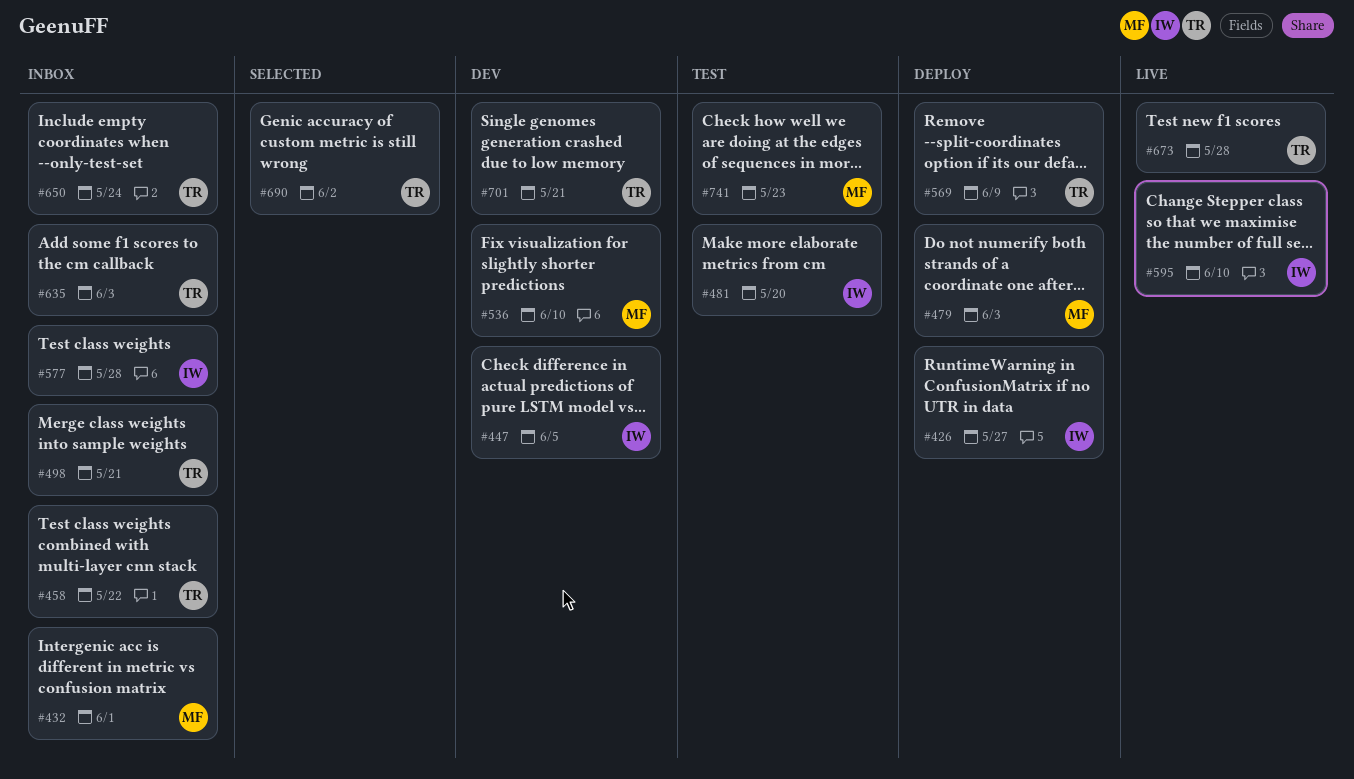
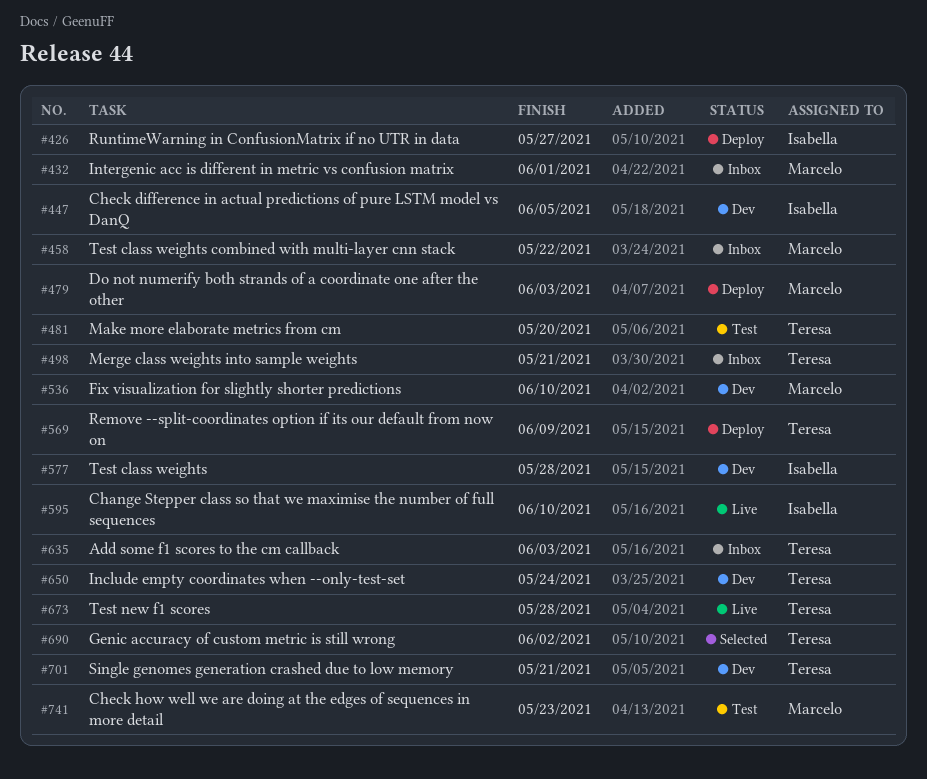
#458, owner: Teresa -> Marcelo
#481, owner: Isabella -> Teresa
#577, status: Inbox -> Dev
#650, status: Inbox -> Dev

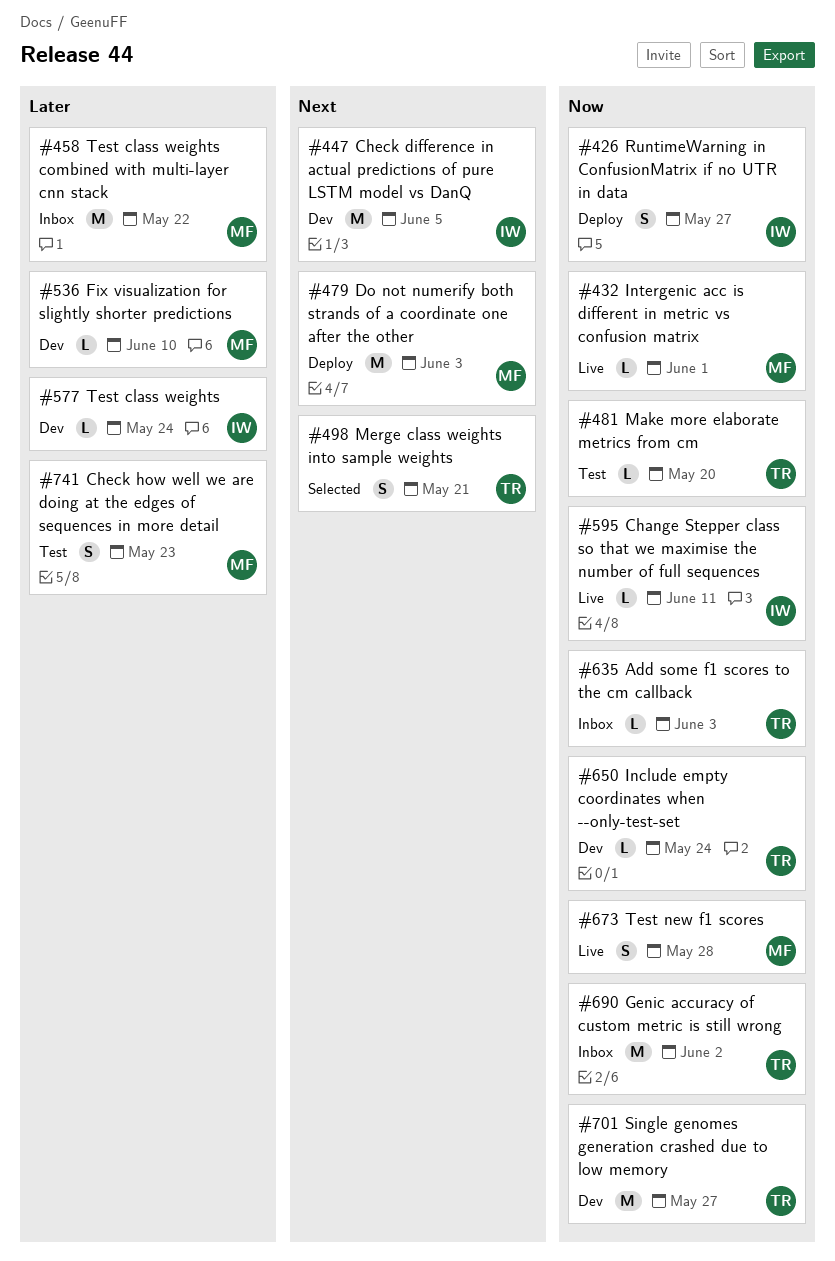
#432, status: Inbox -> Live
#498, status: Inbox -> Selected
#569: present -> none
#577, due: May 28 -> May 24
#595, due: Jun 10 -> Jun 11
#673, owner: Teresa -> Marcelo
#690, status: Selected -> Inbox
#701, due: May 21 -> May 27

